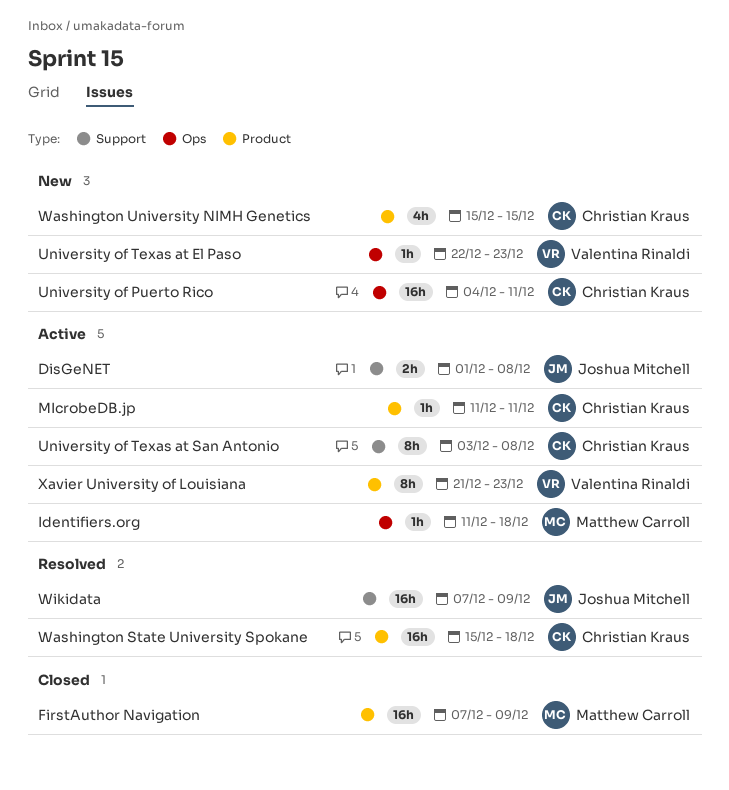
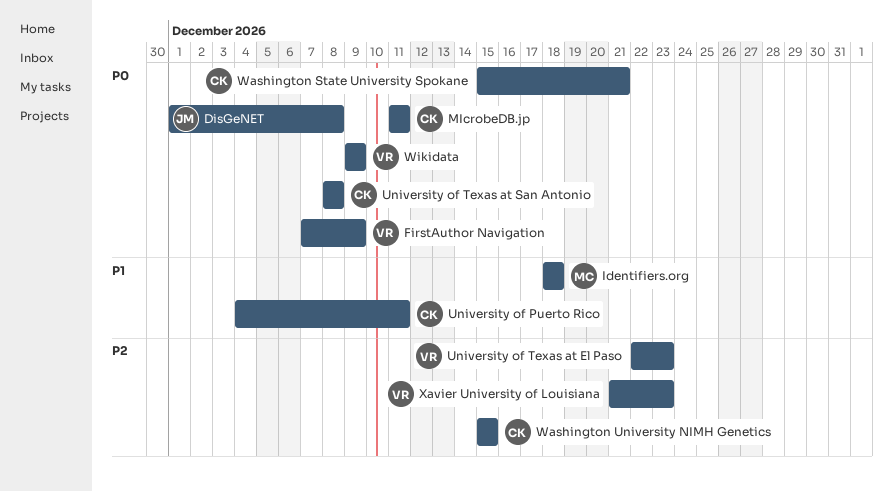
FirstAuthor Navigation, owner: Matthew Carroll -> Valentina Rinaldi
Identifiers.org, start: Dec 11 -> Dec 18
University of Texas at San Antonio, start: Dec 3 -> Dec 8
Washington State University Spokane, due: Dec 18 -> Dec 21
Wikidata, owner: Joshua Mitchell -> Valentina Rinaldi
Wikidata, start: Dec 7 -> Dec 9

